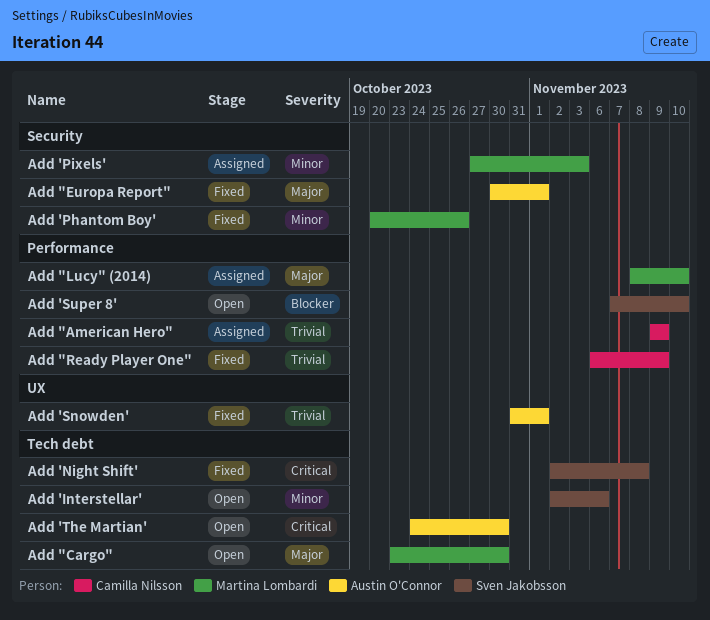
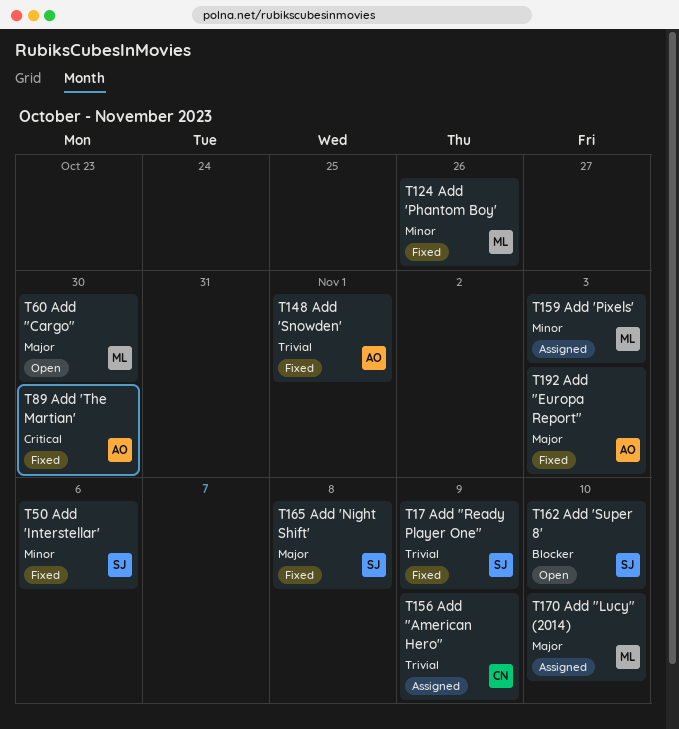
Add "Europa Report", due: Nov 1 -> Nov 3
Add "Ready Player One", owner: Camilla Nilsson -> Sven Jakobsson
Add 'Interstellar', status: Open -> Fixed
Add 'Night Shift', priority: Critical -> Major
Add 'The Martian', status: Open -> Fixed

